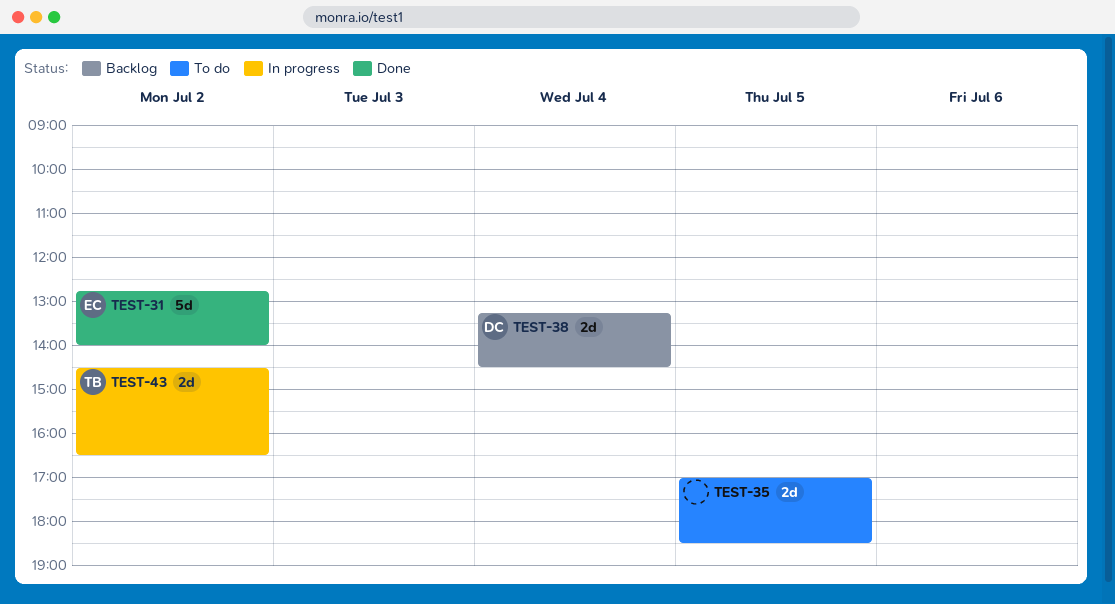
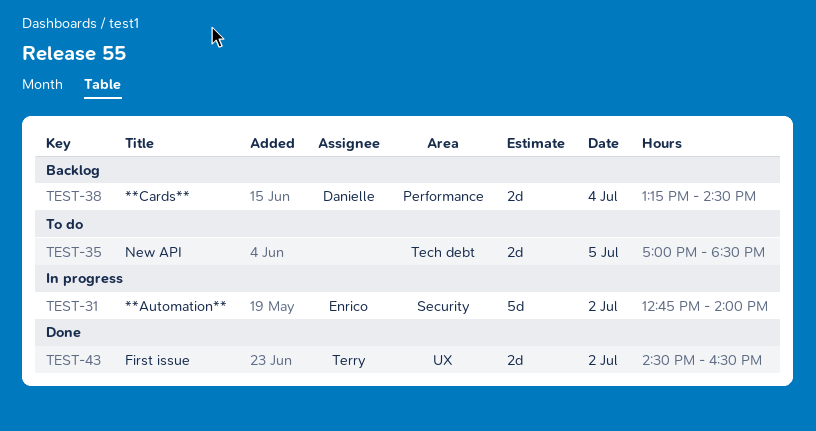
TEST-31, status: Done -> In progress
TEST-43, status: In progress -> Done

